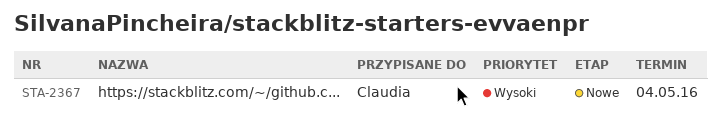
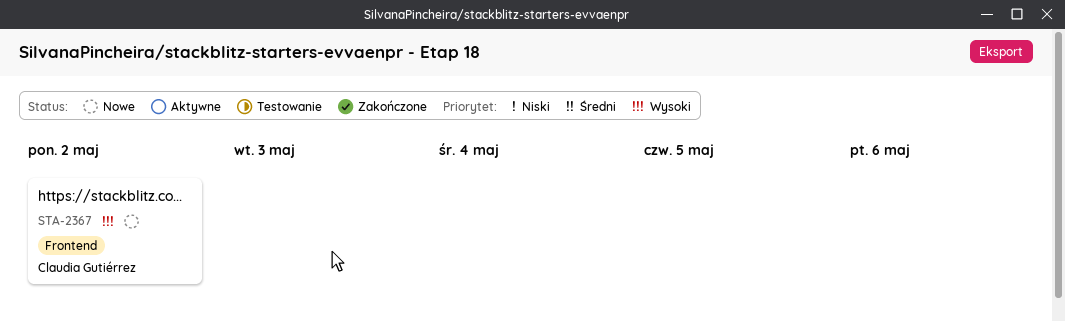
STA-2367, due: May 4 -> May 2

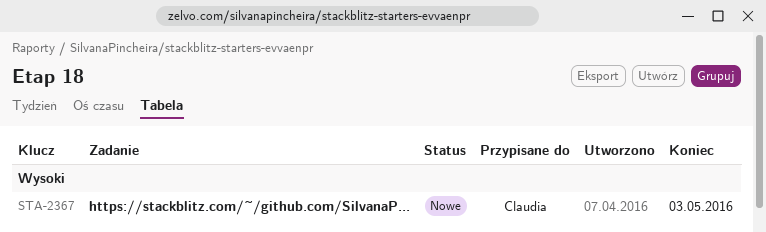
STA-2367, due: May 2 -> May 3

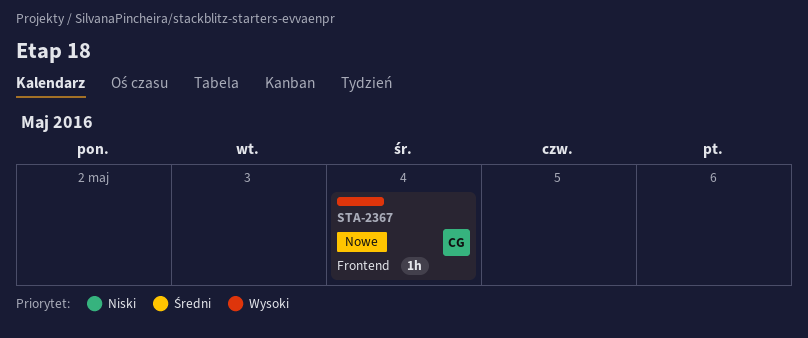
STA-2367, due: May 3 -> May 4

